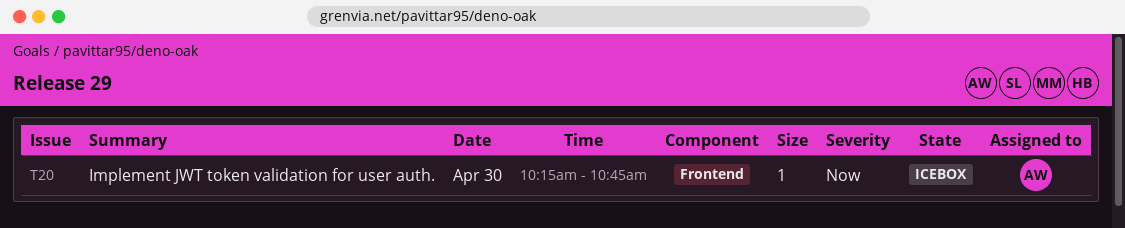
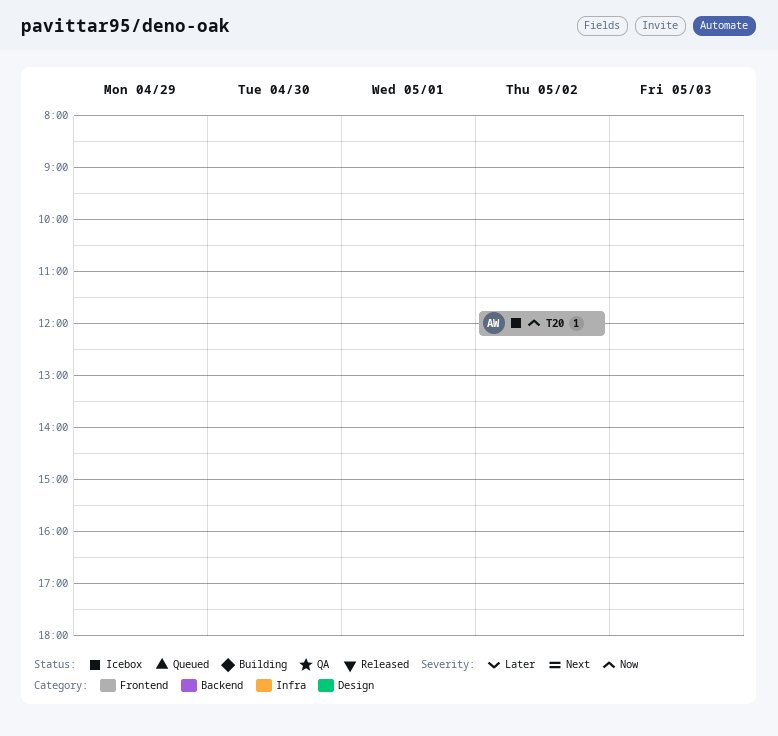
T20, day: Apr 30 -> May 2
T20, begins: 10:15 -> 11:45
T20, ends: 10:45 -> 12:15

